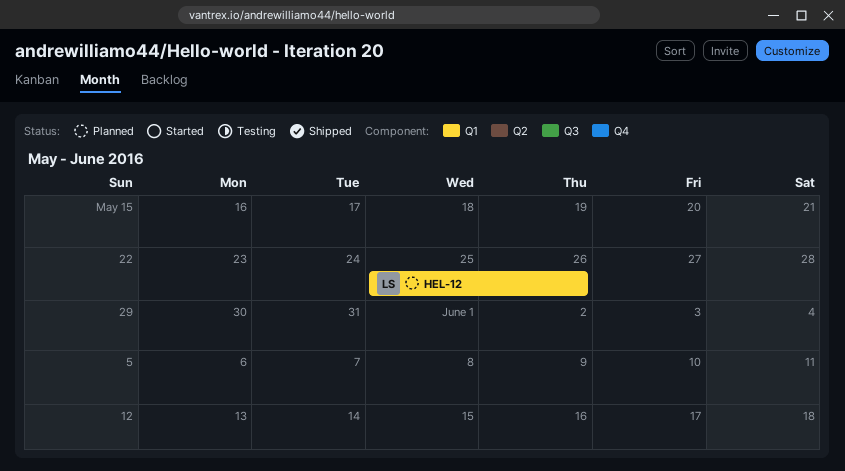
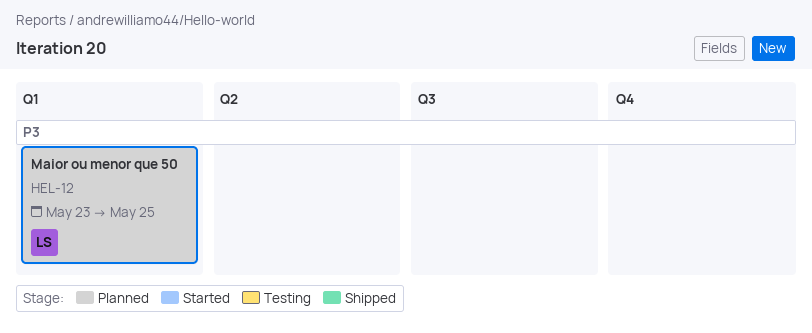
HEL-12, start: May 25 -> May 23
HEL-12, due: May 26 -> May 25

